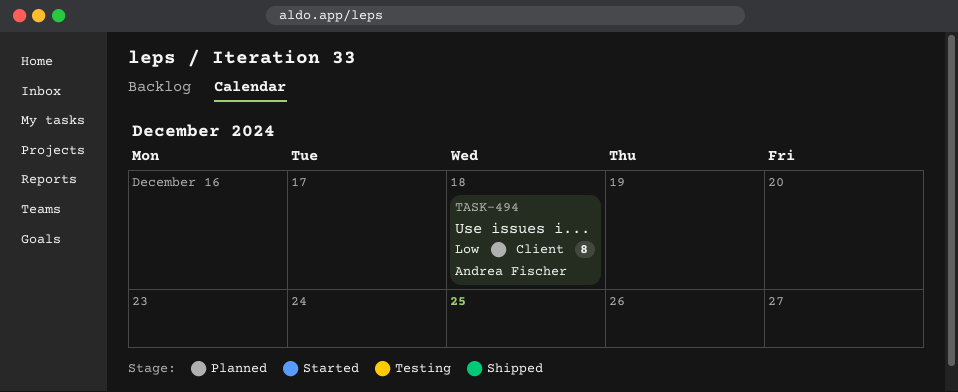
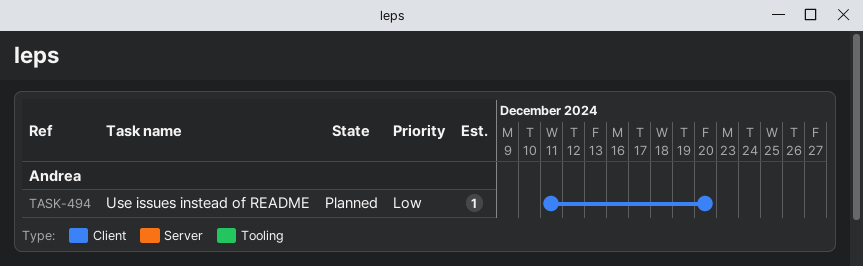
TASK-494, estimate: 8 -> 1
TASK-494, due: Dec 18 -> Dec 20

